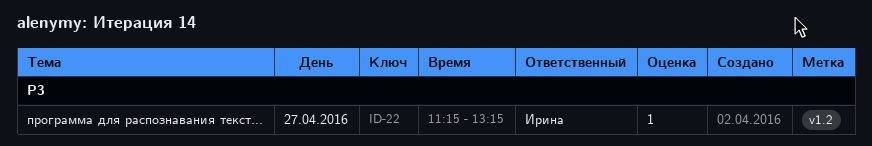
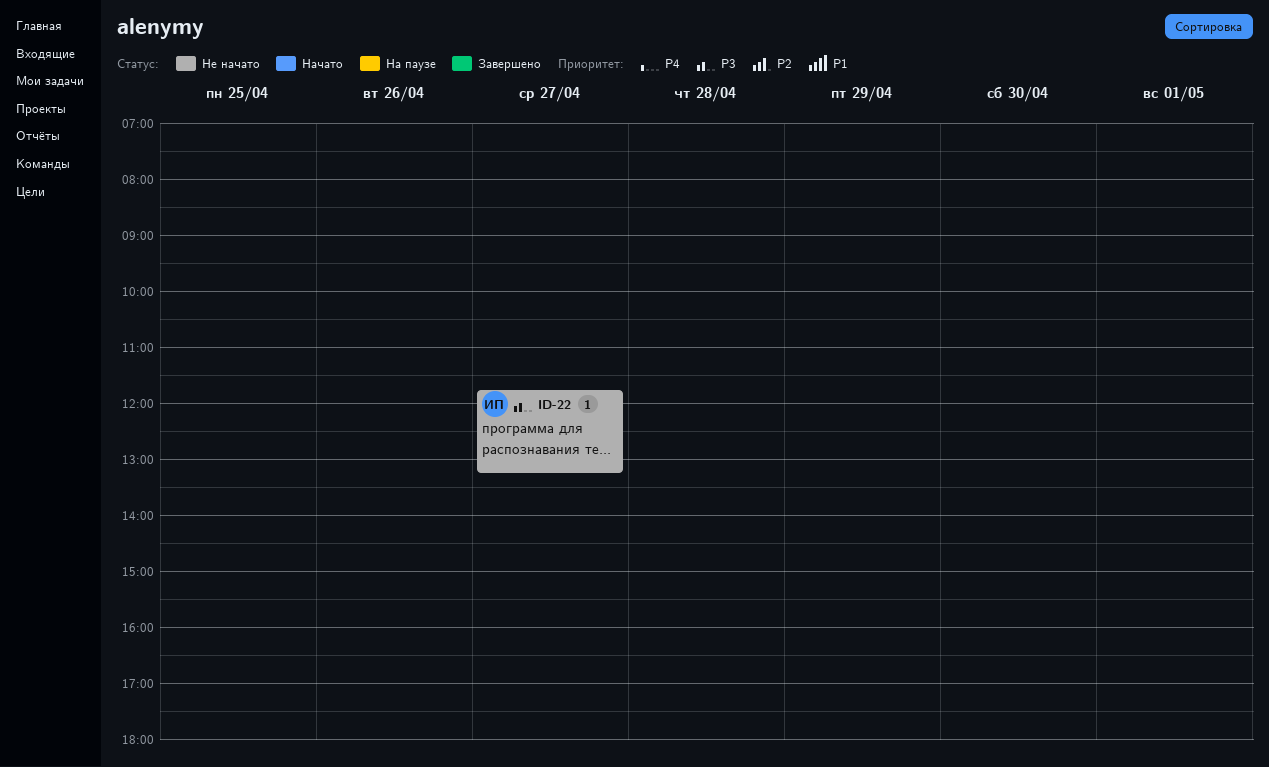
ID-22, begins: 11:15 -> 11:45

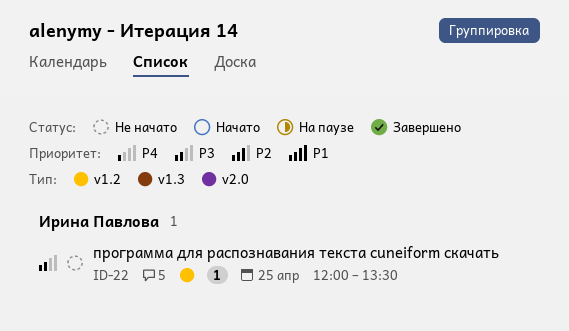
ID-22, day: Apr 27 -> Apr 25
ID-22, begins: 11:45 -> 12:00
ID-22, ends: 13:15 -> 13:30

